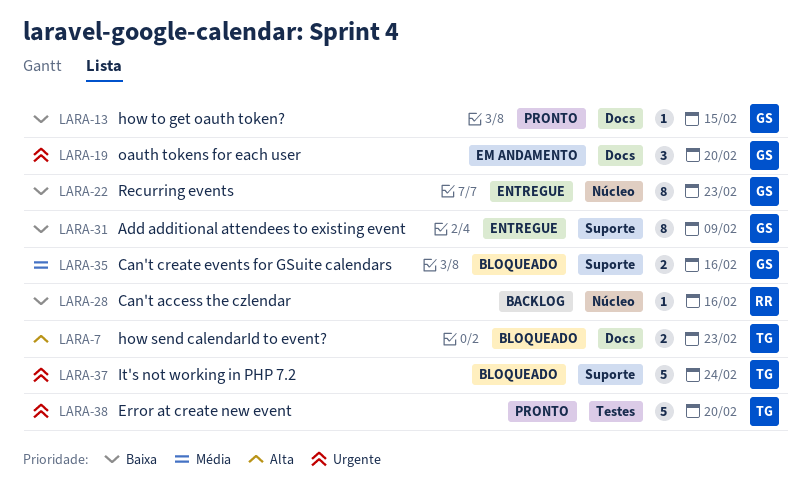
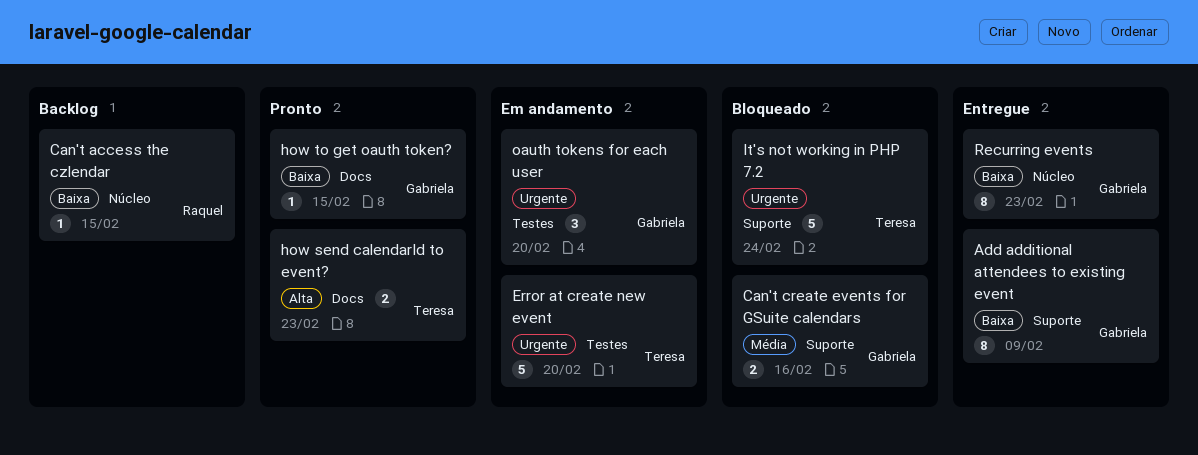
Can't access the czlendar, due: Feb 16 -> Feb 15
Error at create new event, status: Pronto -> Em andamento
how send calendarId to event?, status: Bloqueado -> Pronto
oauth tokens for each user, label: Docs -> Testes

